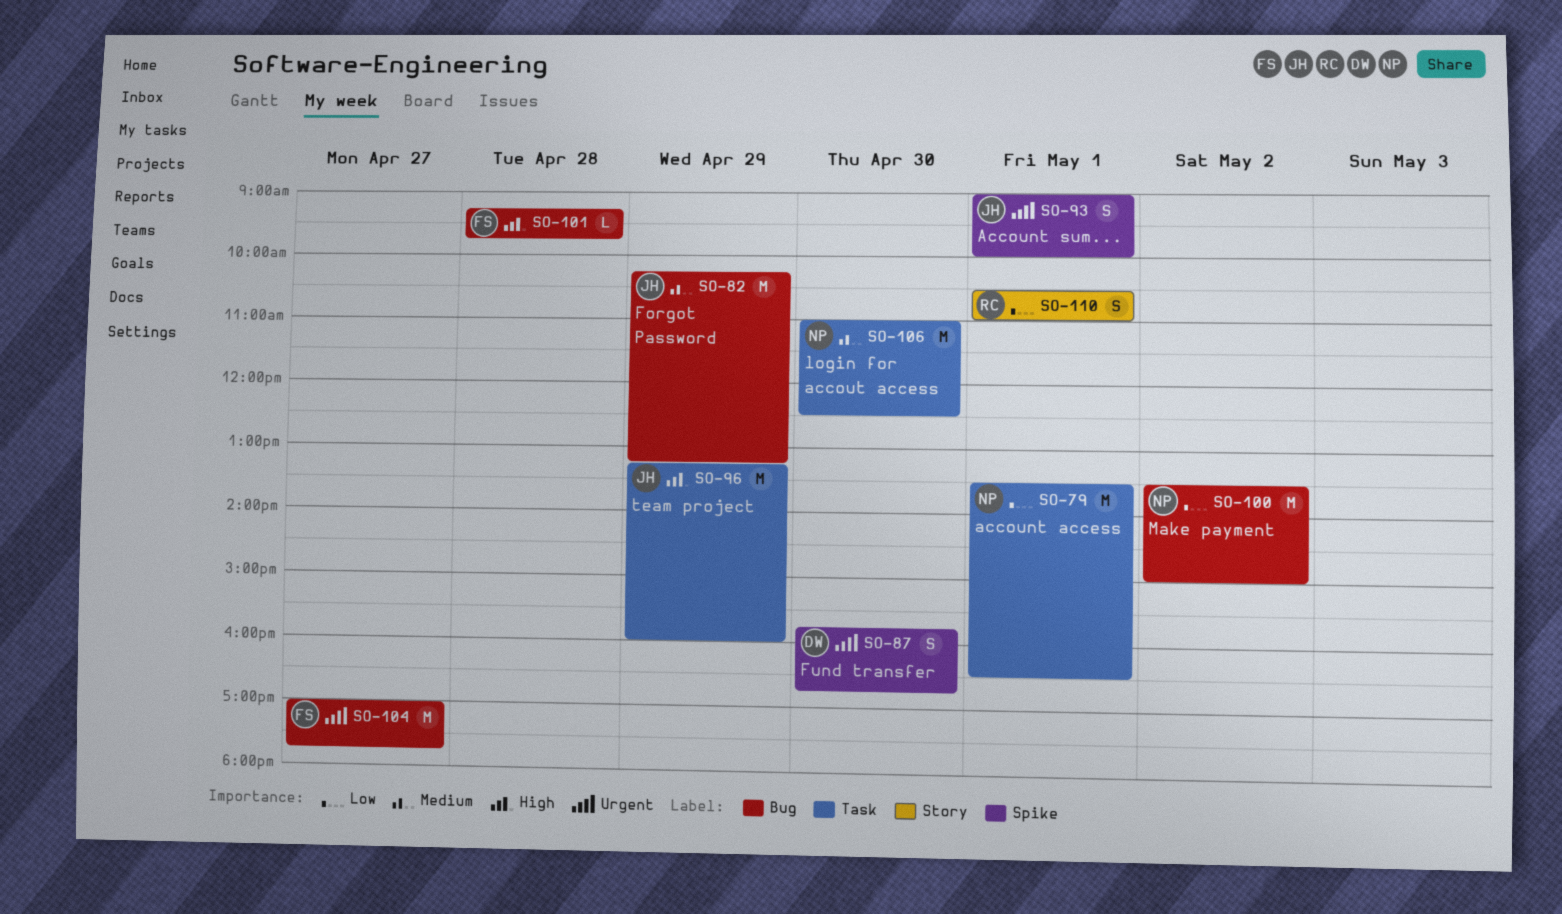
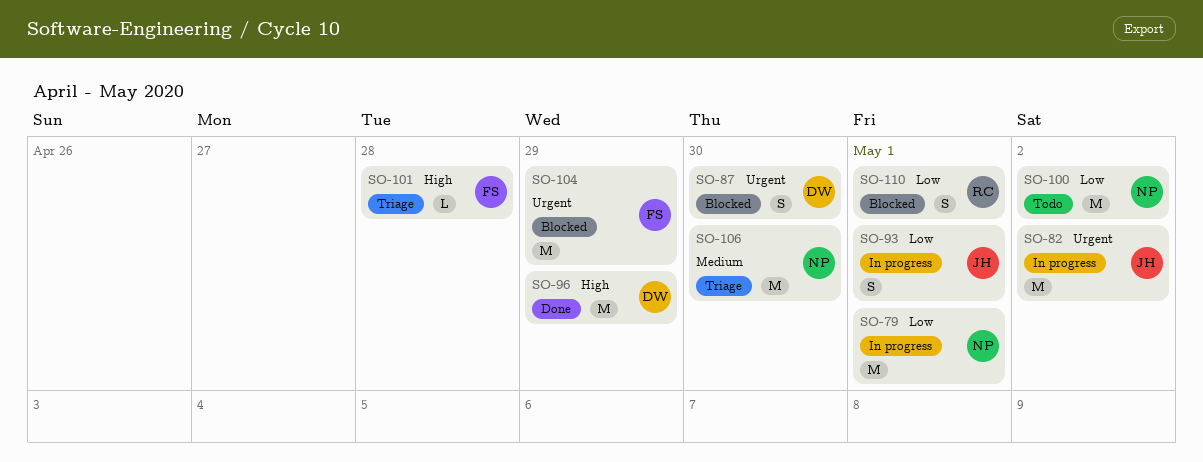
SO-82, priority: Medium -> Urgent
SO-82, day: Apr 29 -> May 2
SO-93, priority: Urgent -> Low
SO-96, owner: JH -> DW
SO-104, day: Apr 27 -> Apr 29

